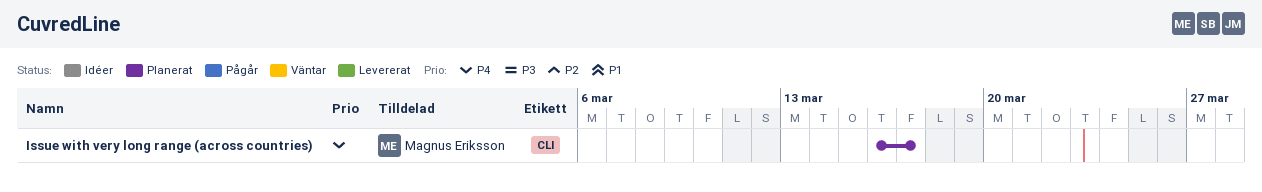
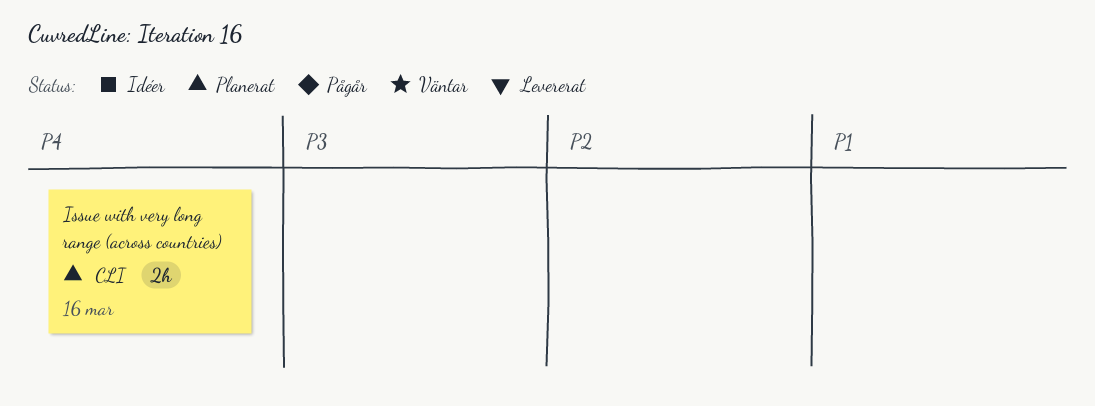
Issue with very long range (across countries), due: Mar 17 -> Mar 16

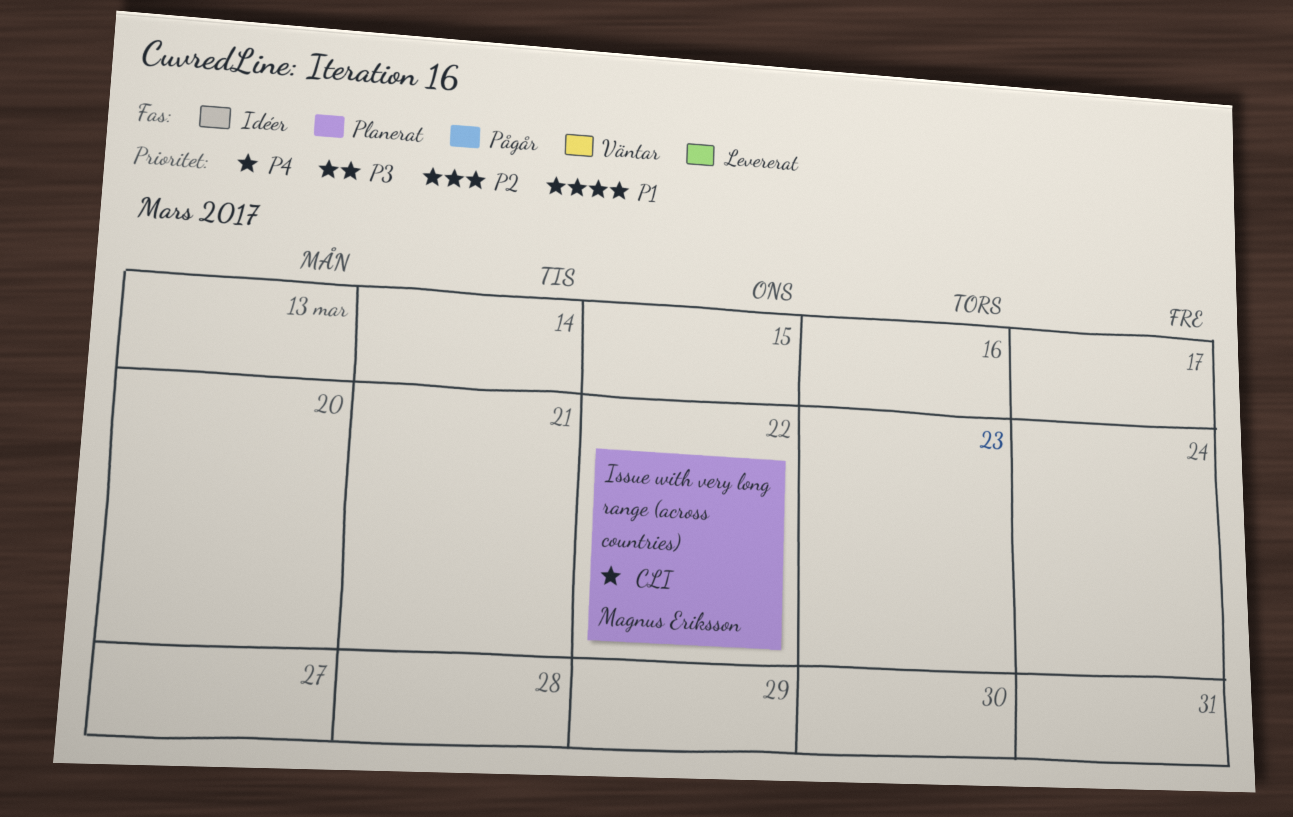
Issue with very long range (across countries), due: Mar 16 -> Mar 22

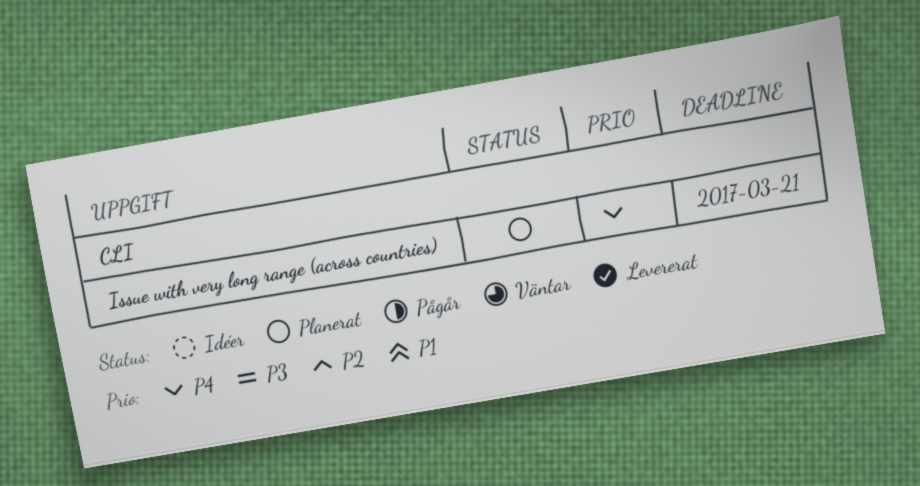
Issue with very long range (across countries), due: Mar 22 -> Mar 21

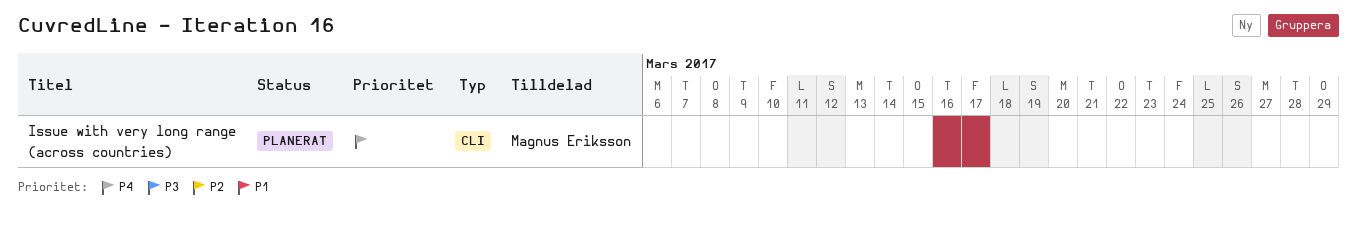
Issue with very long range (across countries), due: Mar 21 -> Mar 17

